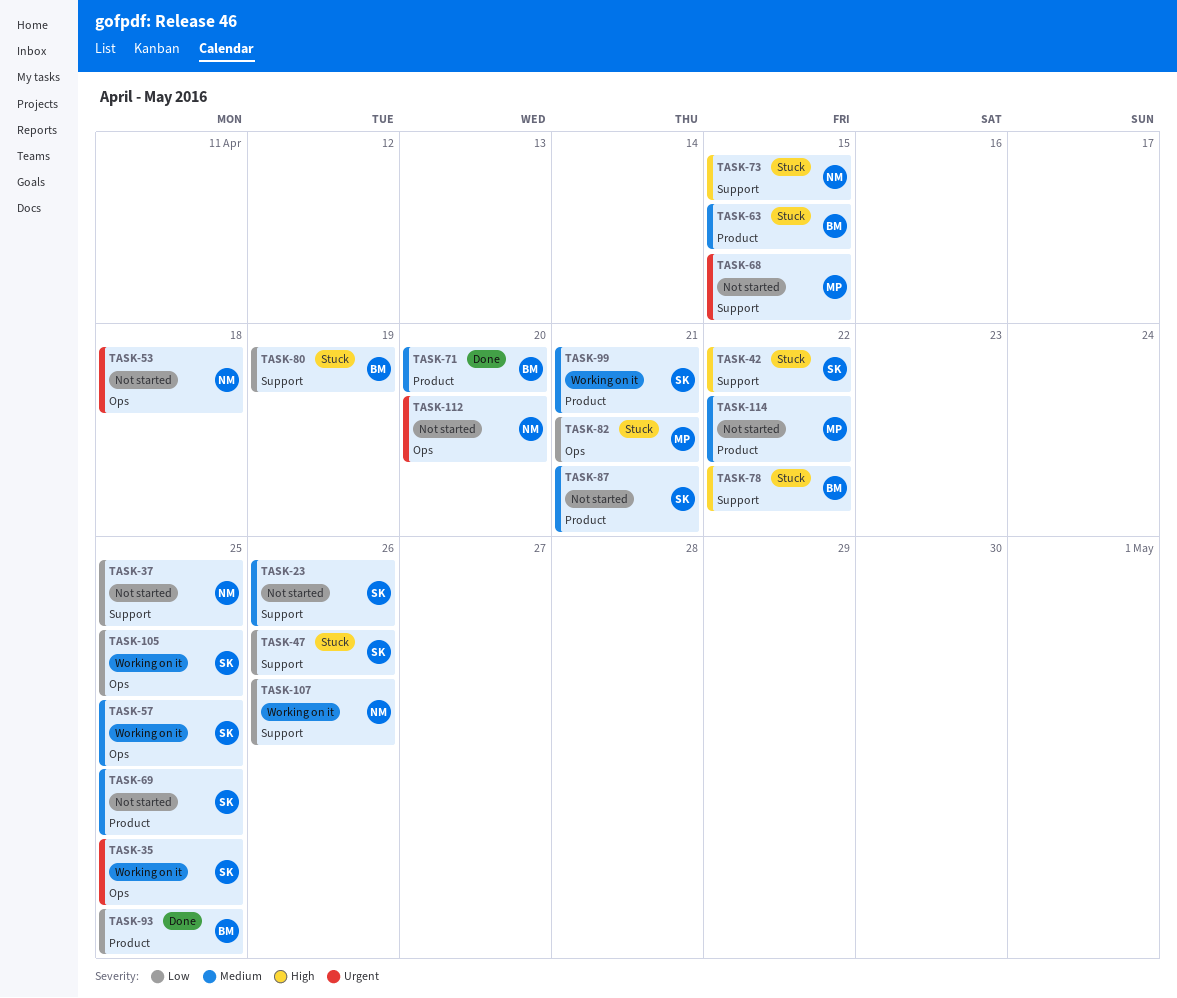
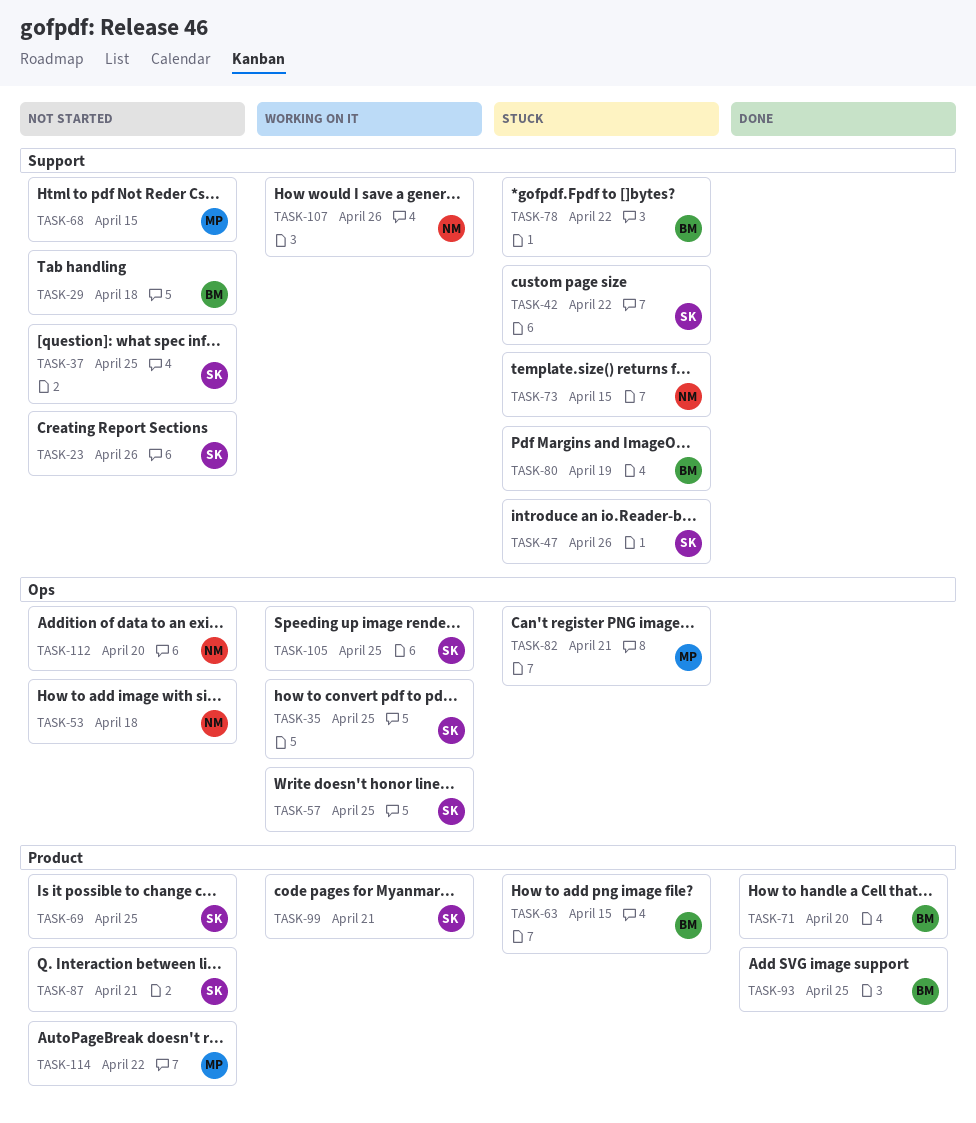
TASK-29: none -> present
TASK-37, owner: NM -> SK

